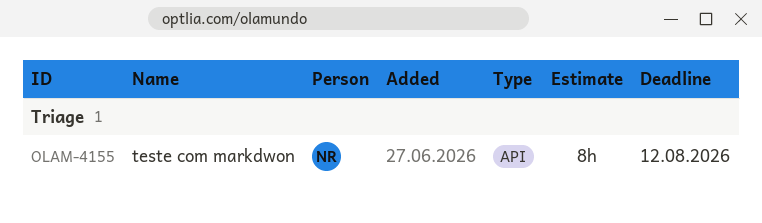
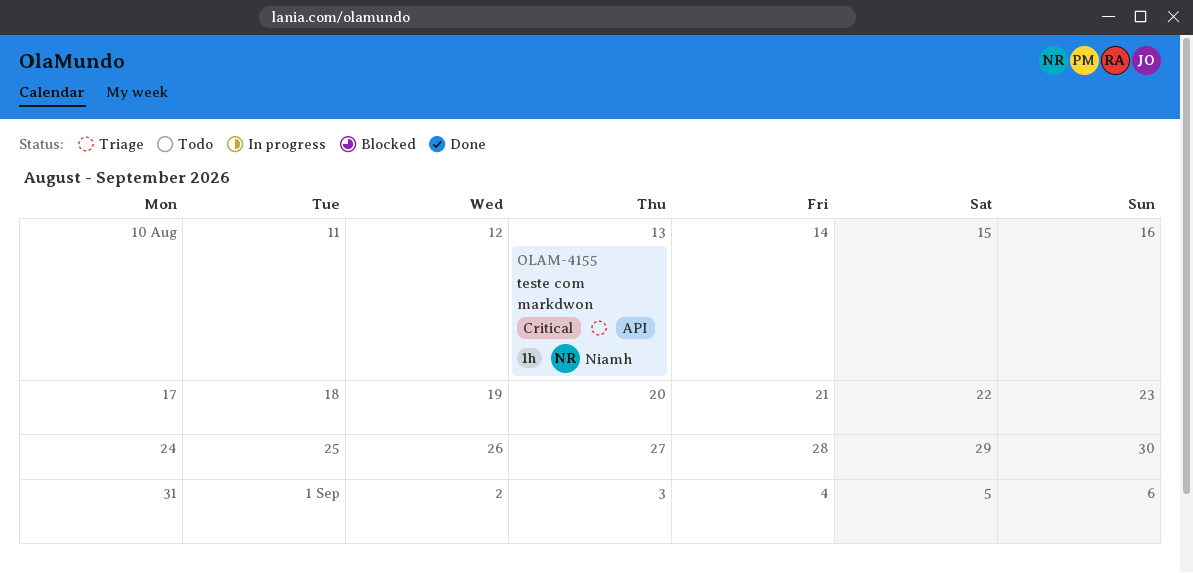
OLAM-4155, estimate: 8h -> 1h
OLAM-4155, due: Aug 12 -> Aug 13

